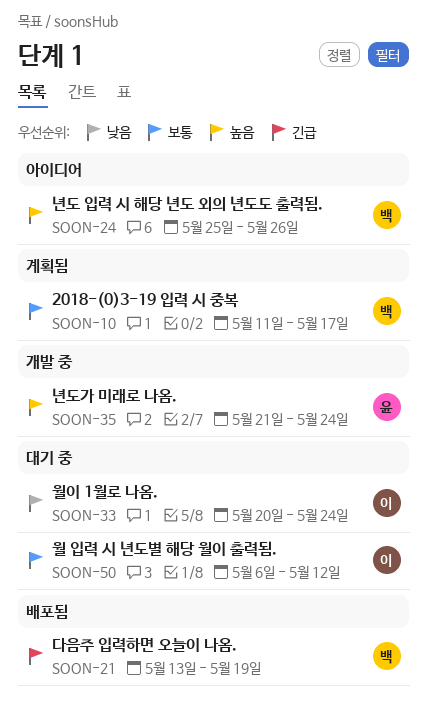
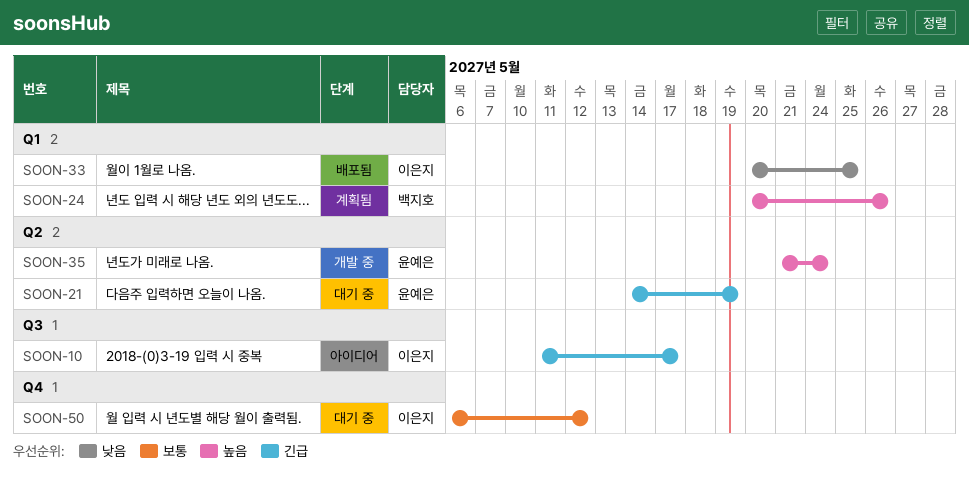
SOON-10, status: 계획됨 -> 아이디어
SOON-10, owner: 백지호 -> 이은지
SOON-10, priority: 보통 -> 긴급
SOON-21, status: 배포됨 -> 대기 중
SOON-21, owner: 백지호 -> 윤예은
SOON-21, start: May 13 -> May 14
SOON-24, status: 아이디어 -> 계획됨
SOON-24, start: May 25 -> May 20
SOON-33, status: 대기 중 -> 배포됨
SOON-33, due: May 24 -> May 25

